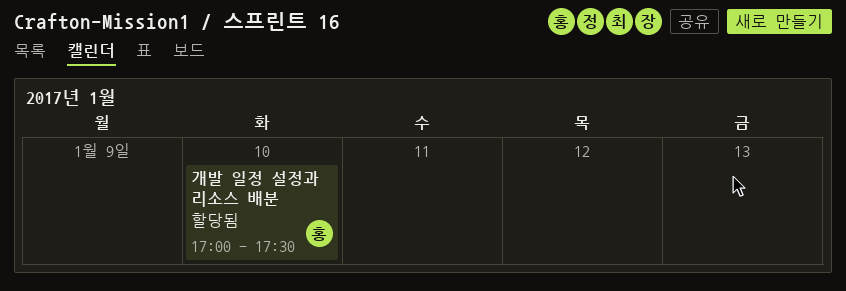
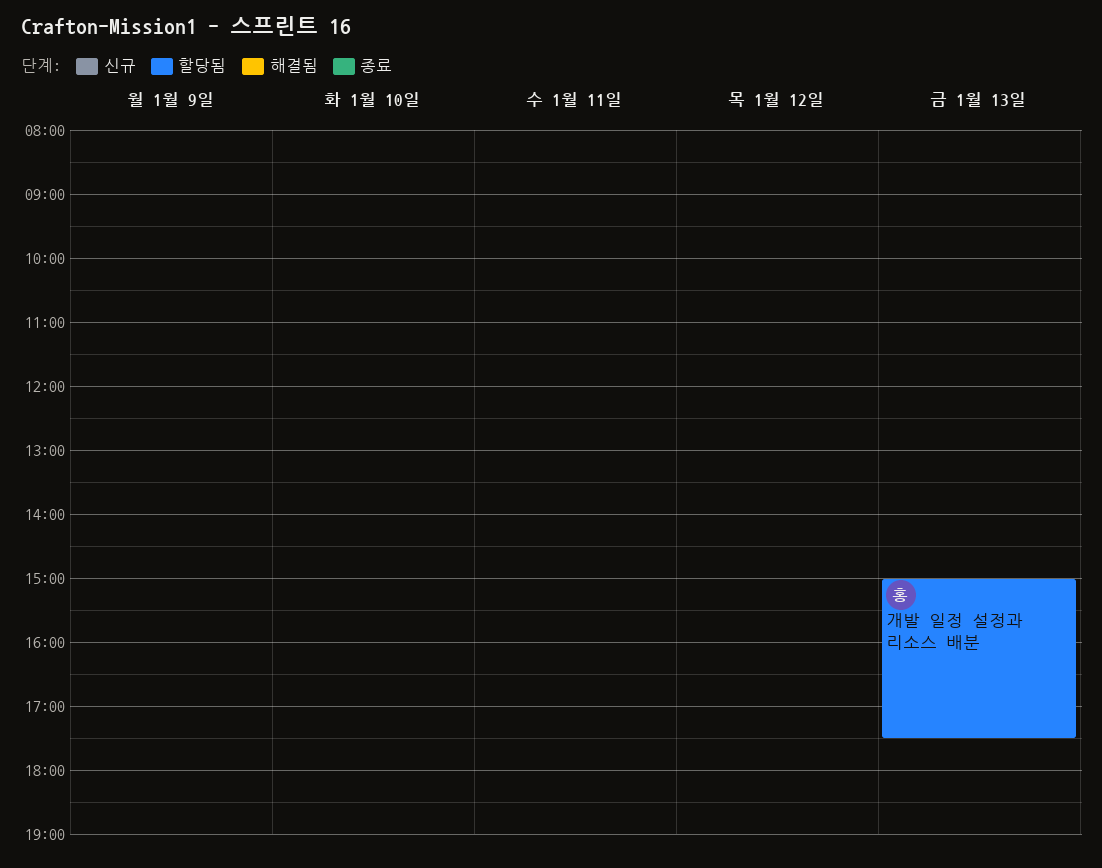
개발 일정 설정과 리소스 배분, day: Jan 10 -> Jan 13
개발 일정 설정과 리소스 배분, begins: 17:00 -> 15:00

